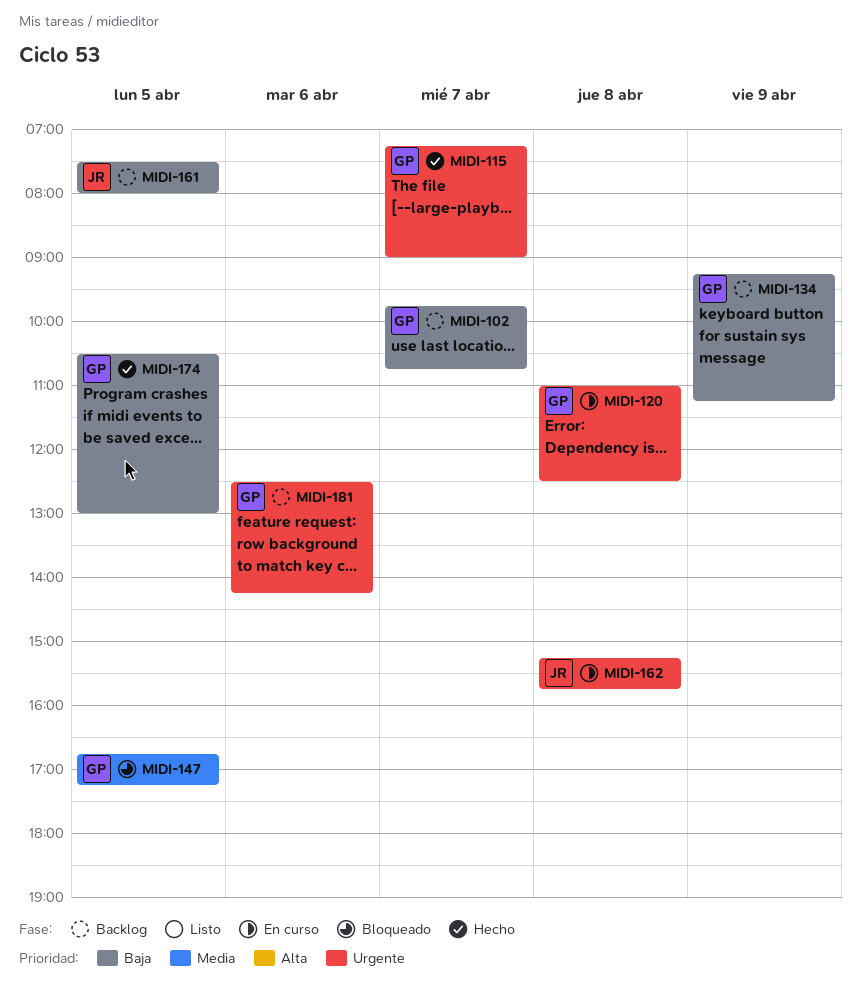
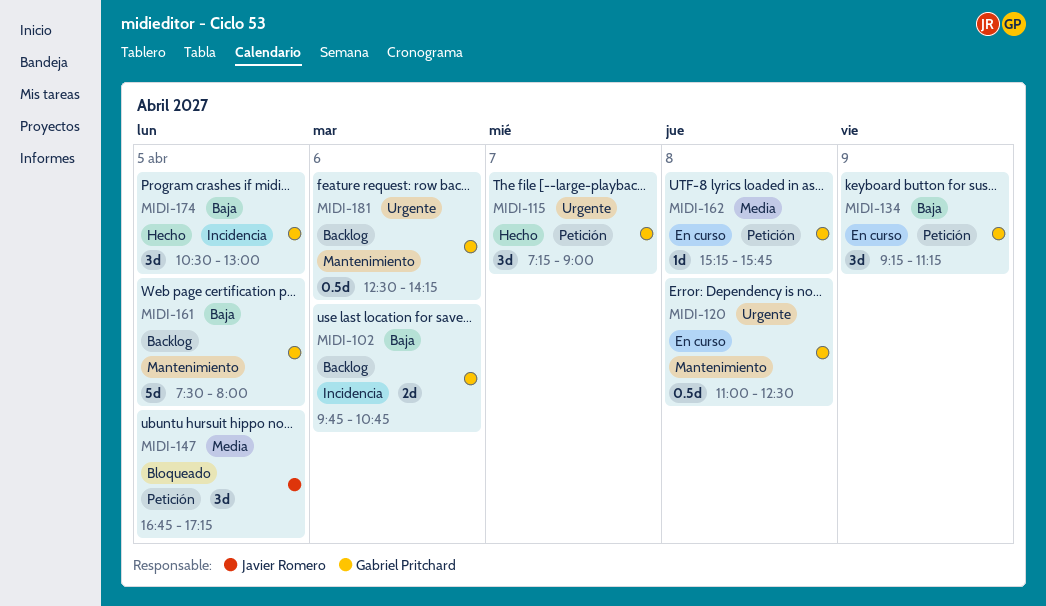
MIDI-102, day: Apr 7 -> Apr 6
MIDI-134, status: Backlog -> En curso
MIDI-147, owner: Gabriel Pritchard -> Javier Romero
MIDI-161, owner: Javier Romero -> Gabriel Pritchard
MIDI-162, owner: Javier Romero -> Gabriel Pritchard
MIDI-162, priority: Urgente -> Media

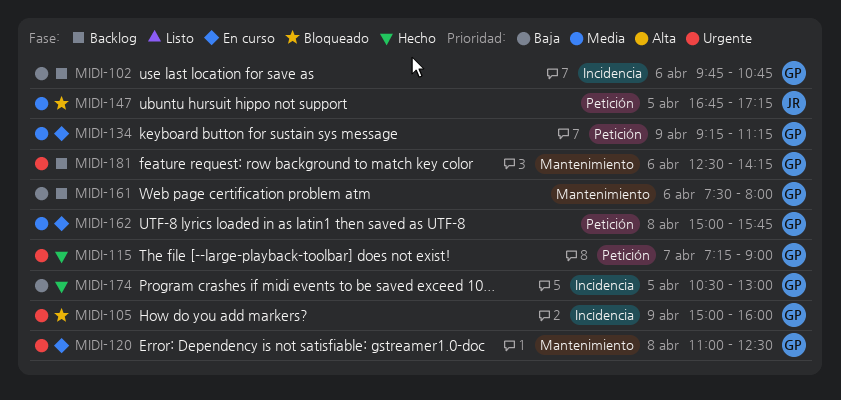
MIDI-105: none -> present
MIDI-134, priority: Baja -> Media
MIDI-161, day: Apr 5 -> Apr 6
MIDI-162, begins: 15:15 -> 15:00

